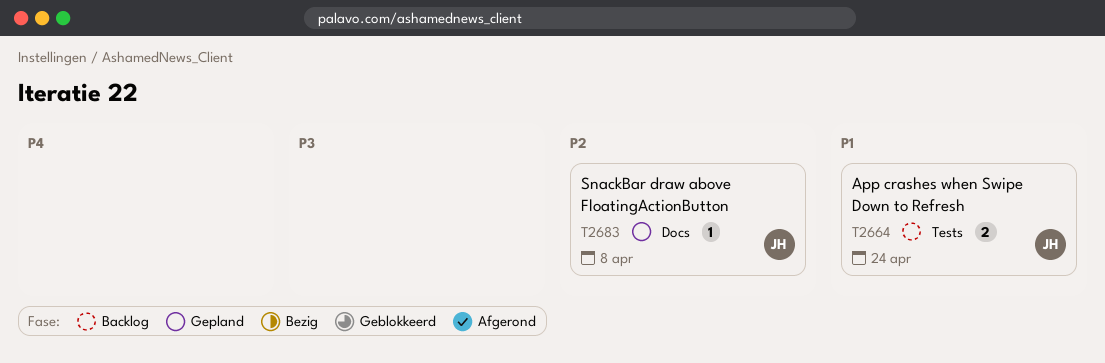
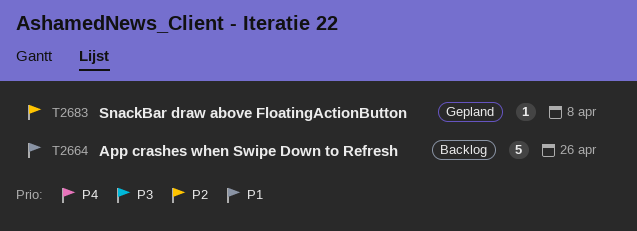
T2664, estimate: 2 -> 5
T2664, due: Apr 24 -> Apr 26

